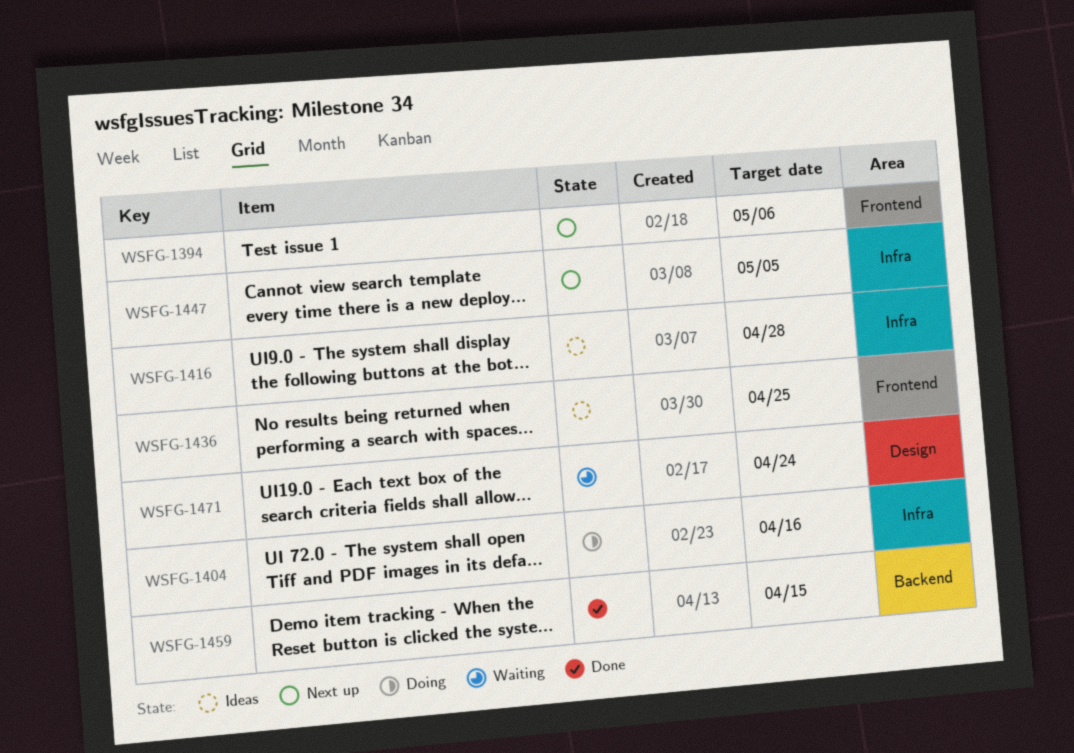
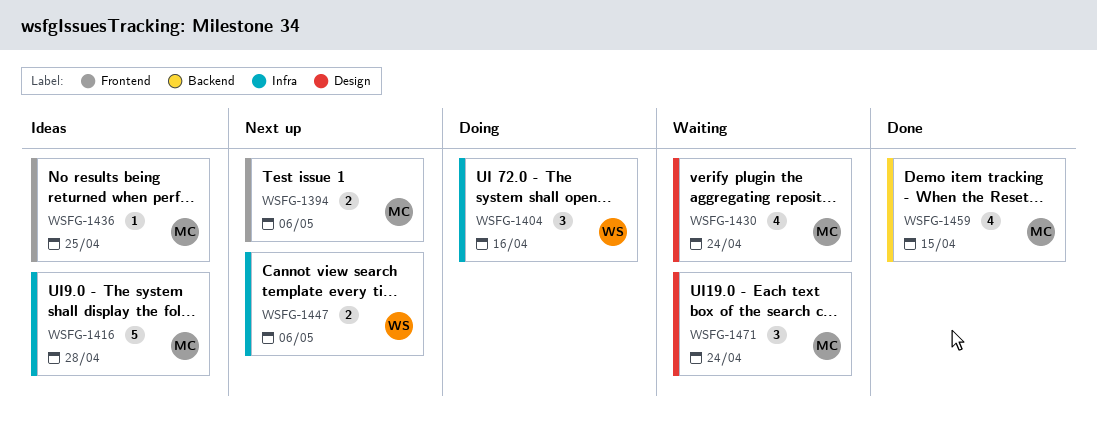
WSFG-1430: none -> present
WSFG-1447, due: May 5 -> May 6

